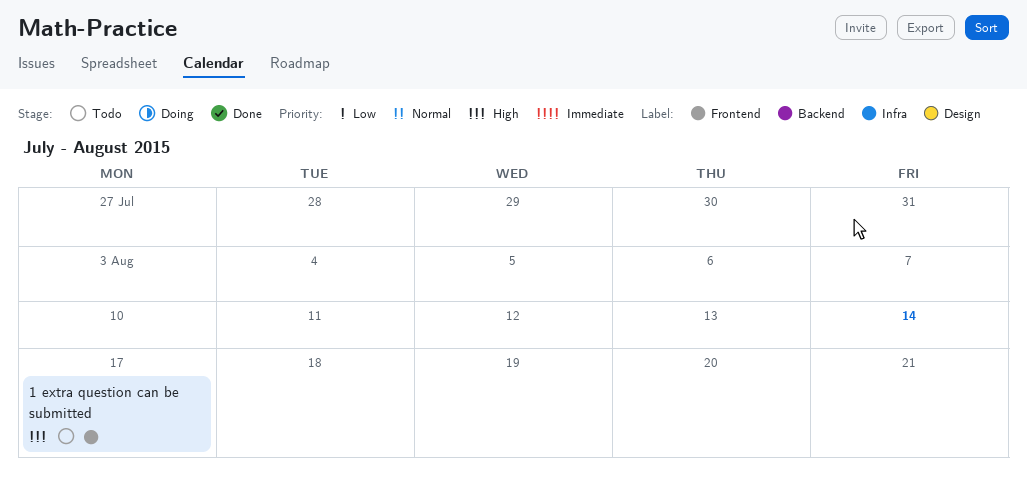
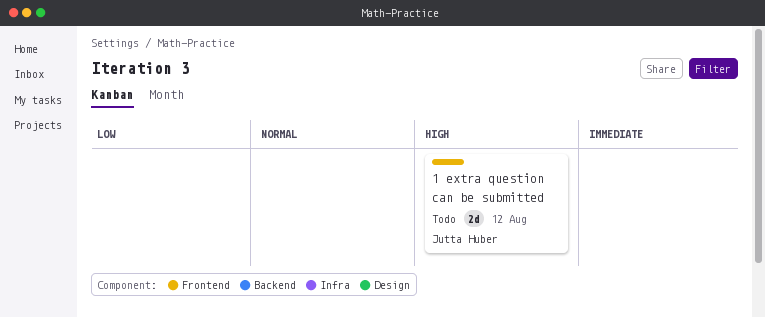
1 extra question can be submitted, due: Aug 17 -> Aug 12

